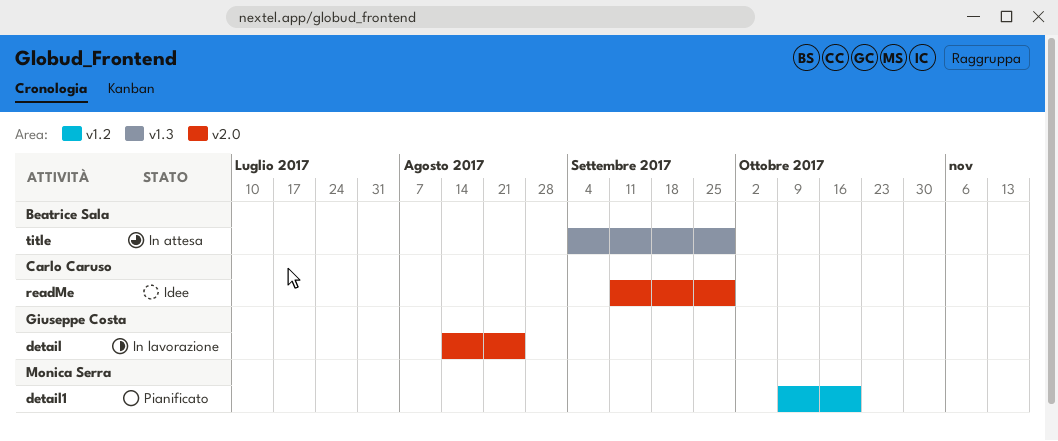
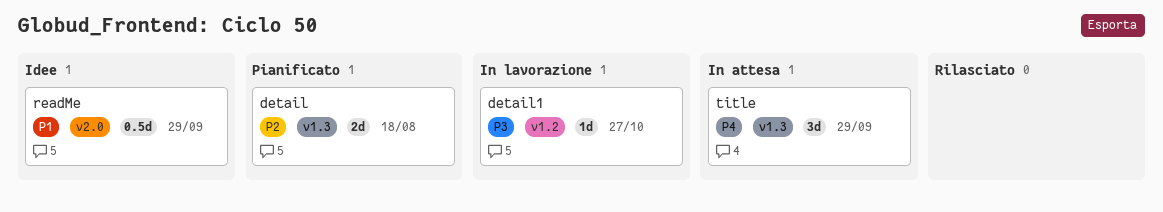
detail, status: In lavorazione -> Pianificato
detail, label: v2.0 -> v1.3
detail, due: Aug 25 -> Aug 18
detail1, status: Pianificato -> In lavorazione
detail1, due: Oct 20 -> Oct 27

